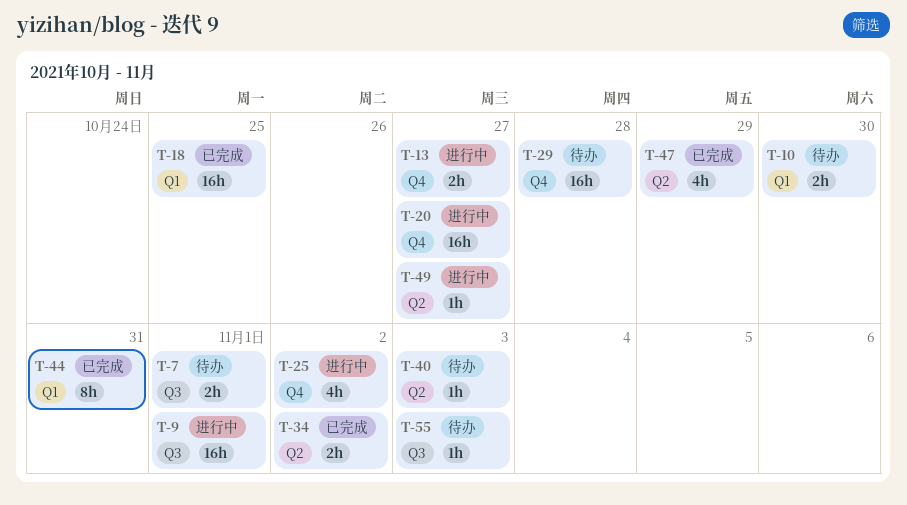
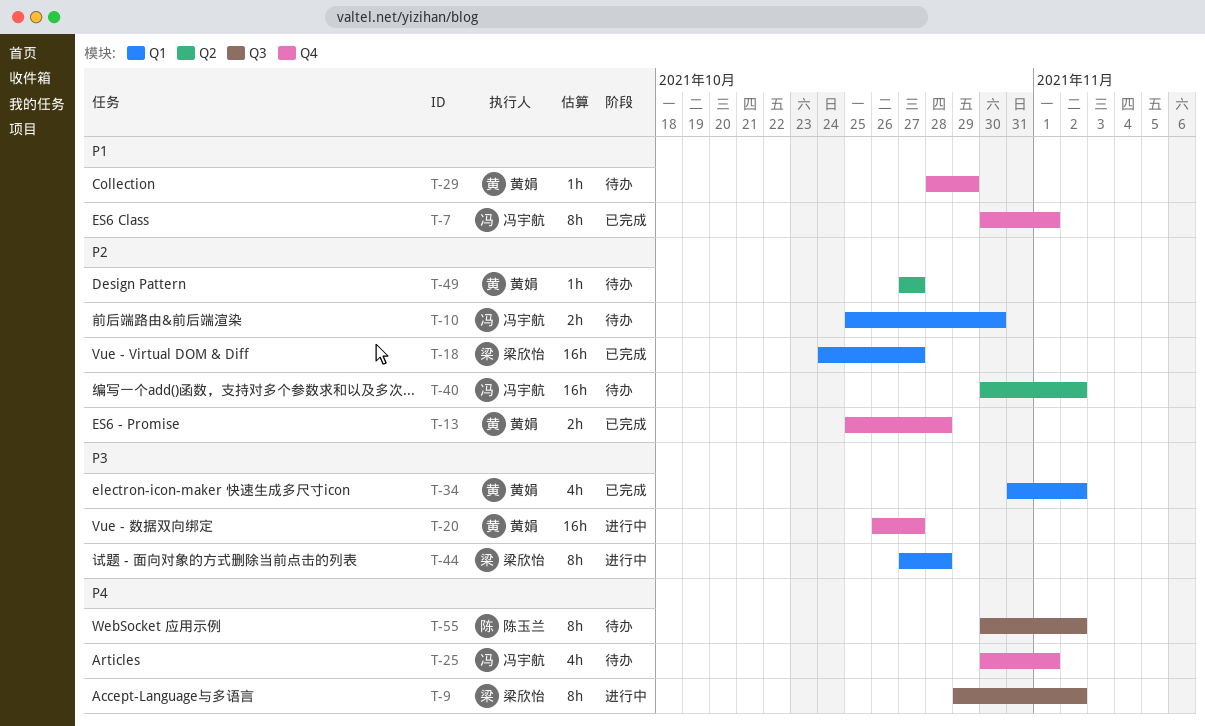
T-7, status: 待办 -> 已完成
T-7, label: Q3 -> Q4
T-7, estimate: 2h -> 8h
T-9, estimate: 16h -> 8h
T-9, due: Nov 1 -> Nov 2
T-13, status: 进行中 -> 已完成
T-13, due: Oct 27 -> Oct 28
T-18, due: Oct 25 -> Oct 27
T-25, status: 进行中 -> 待办
T-25, due: Nov 2 -> Nov 1
T-29, estimate: 16h -> 1h
T-29, due: Oct 28 -> Oct 29
T-34, label: Q2 -> Q1
T-34, estimate: 2h -> 4h
T-40, estimate: 1h -> 16h
T-40, due: Nov 3 -> Nov 2
T-44, status: 已完成 -> 进行中
T-44, due: Oct 31 -> Oct 28
T-47: present -> none
T-49, status: 进行中 -> 待办
T-55, estimate: 1h -> 8h
T-55, due: Nov 3 -> Nov 2

